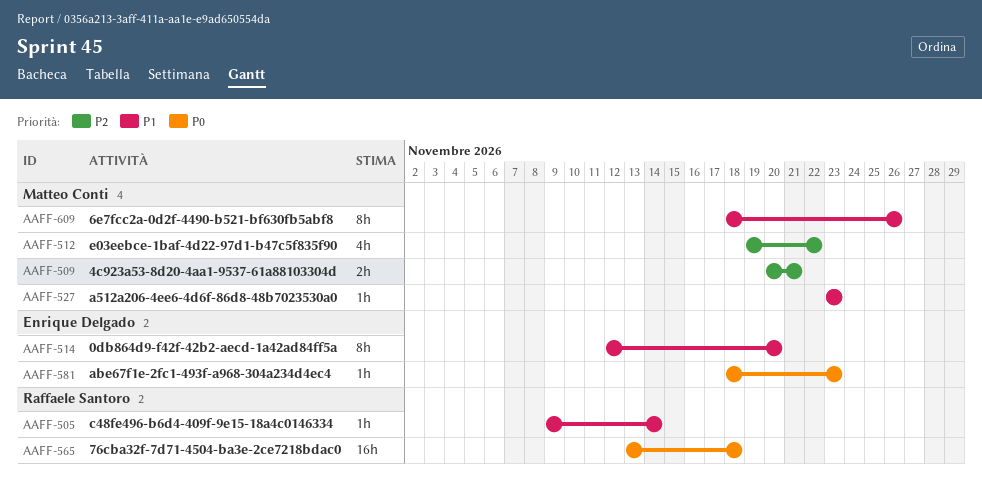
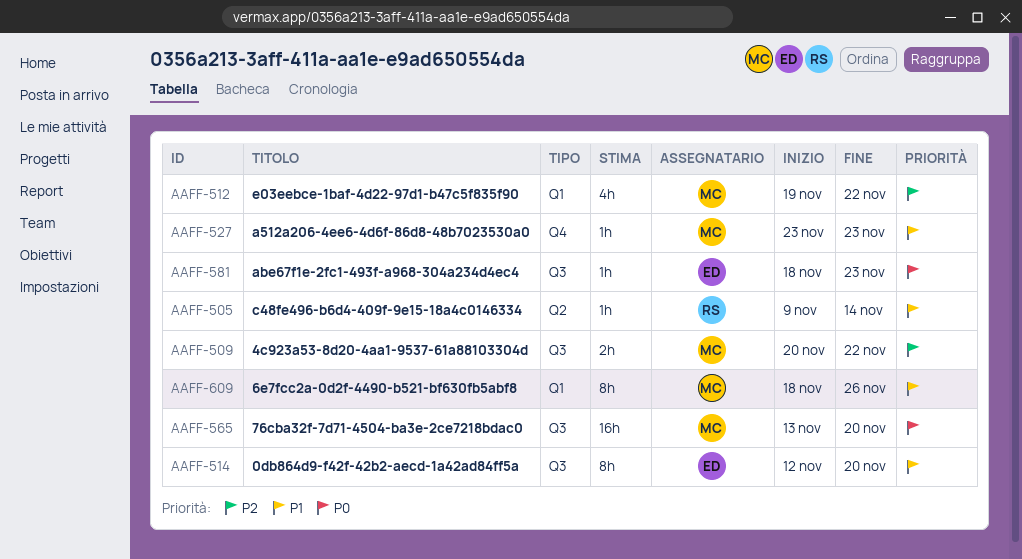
AAFF-509, due: Nov 21 -> Nov 22
AAFF-565, owner: Raffaele Santoro -> Matteo Conti
AAFF-565, due: Nov 18 -> Nov 20

